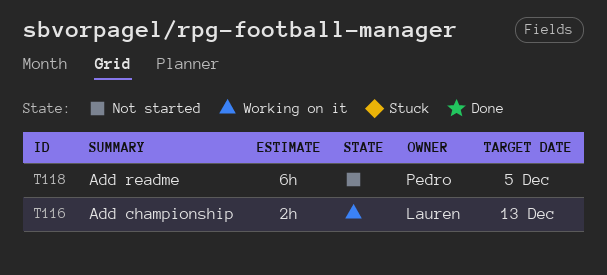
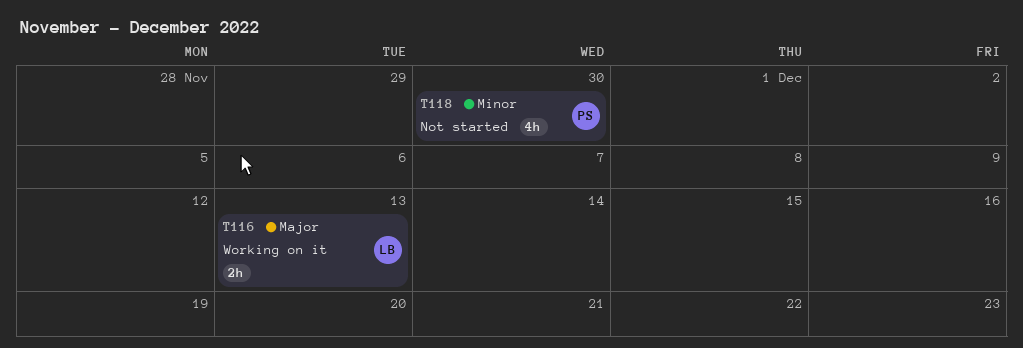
T118, estimate: 6h -> 4h
T118, due: Dec 5 -> Nov 30

